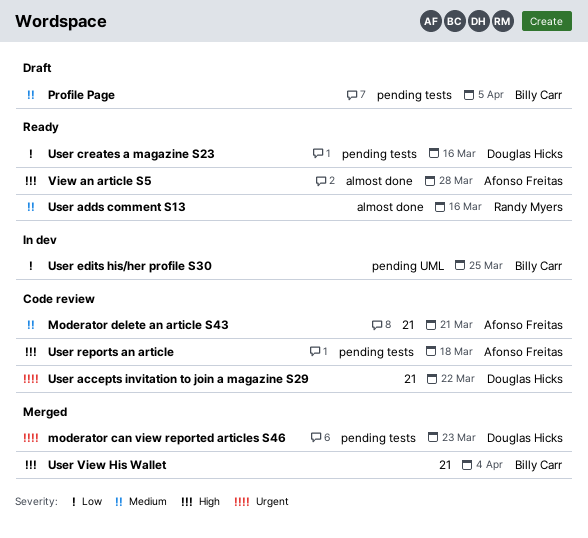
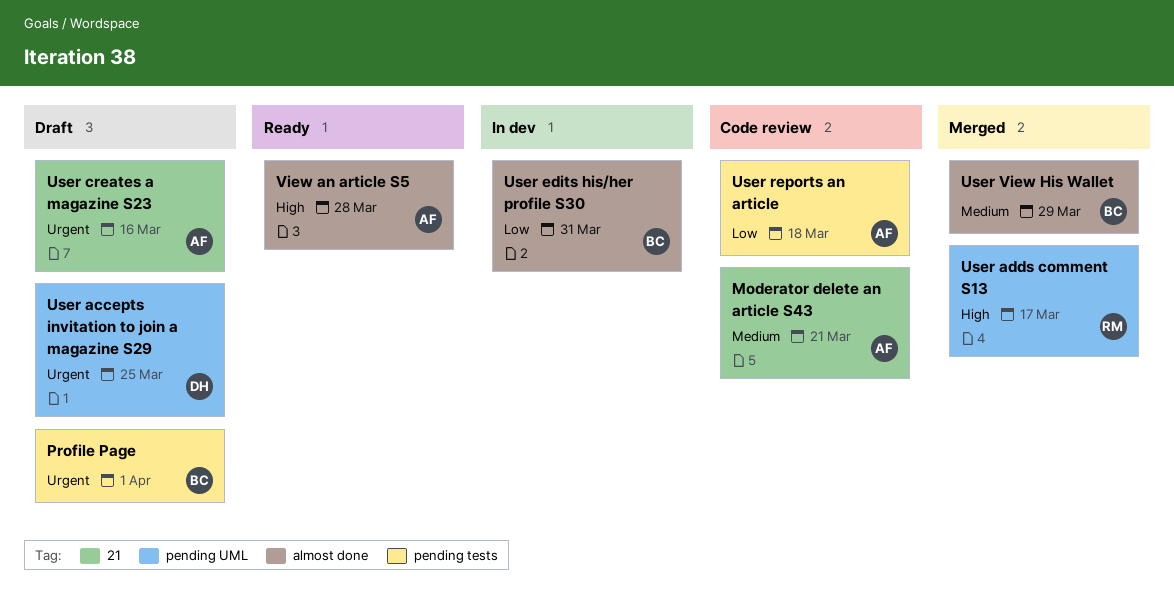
moderator can view reported articles S46: present -> none
Profile Page, priority: Medium -> Urgent
Profile Page, due: Apr 5 -> Apr 1
User accepts invitation to join a magazine S29, status: Code review -> Draft
User accepts invitation to join a magazine S29, label: 21 -> pending UML
User accepts invitation to join a magazine S29, due: Mar 22 -> Mar 25
User adds comment S13, status: Ready -> Merged
User adds comment S13, priority: Medium -> High
User adds comment S13, label: almost done -> pending UML
User adds comment S13, due: Mar 16 -> Mar 17
User creates a magazine S23, status: Ready -> Draft
User creates a magazine S23, owner: Douglas Hicks -> Afonso Freitas
User creates a magazine S23, priority: Low -> Urgent
User creates a magazine S23, label: pending tests -> 21
User edits his/her profile S30, label: pending UML -> almost done
User edits his/her profile S30, due: Mar 25 -> Mar 31
User reports an article, priority: High -> Low
User View His Wallet, priority: High -> Medium
User View His Wallet, label: 21 -> almost done
User View His Wallet, due: Apr 4 -> Mar 29

